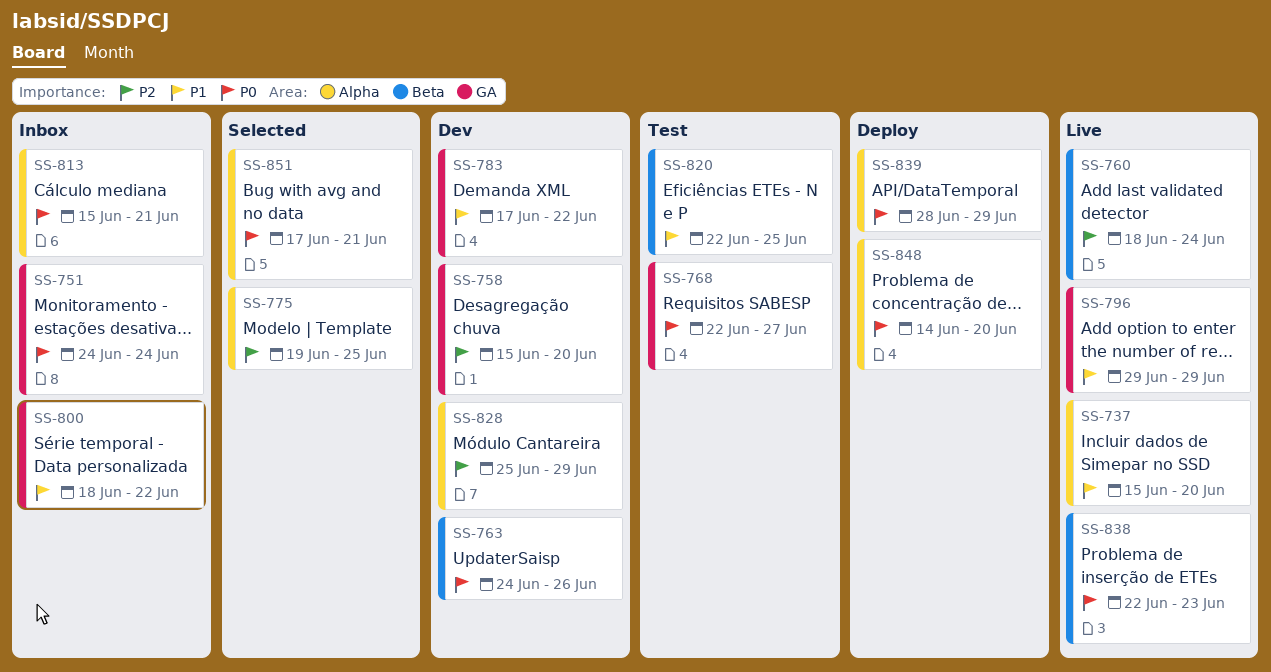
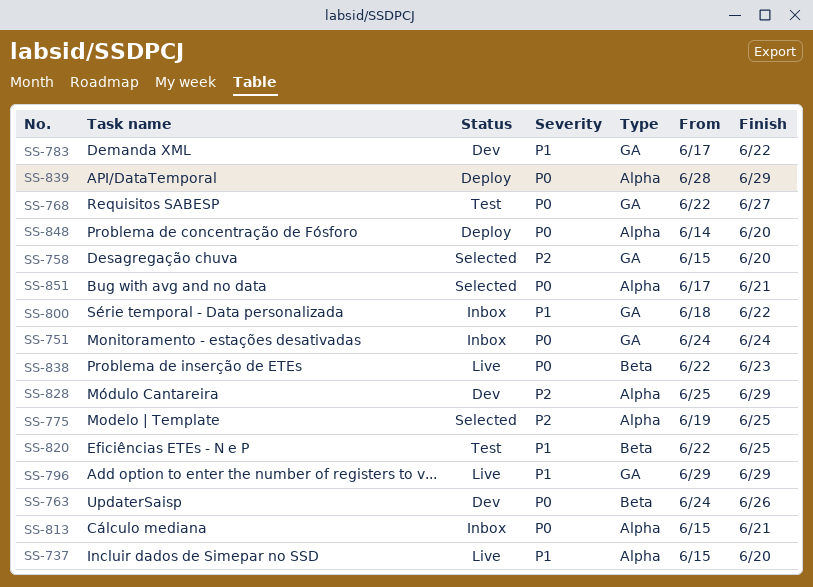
SS-758, status: Dev -> Selected
SS-760: present -> none

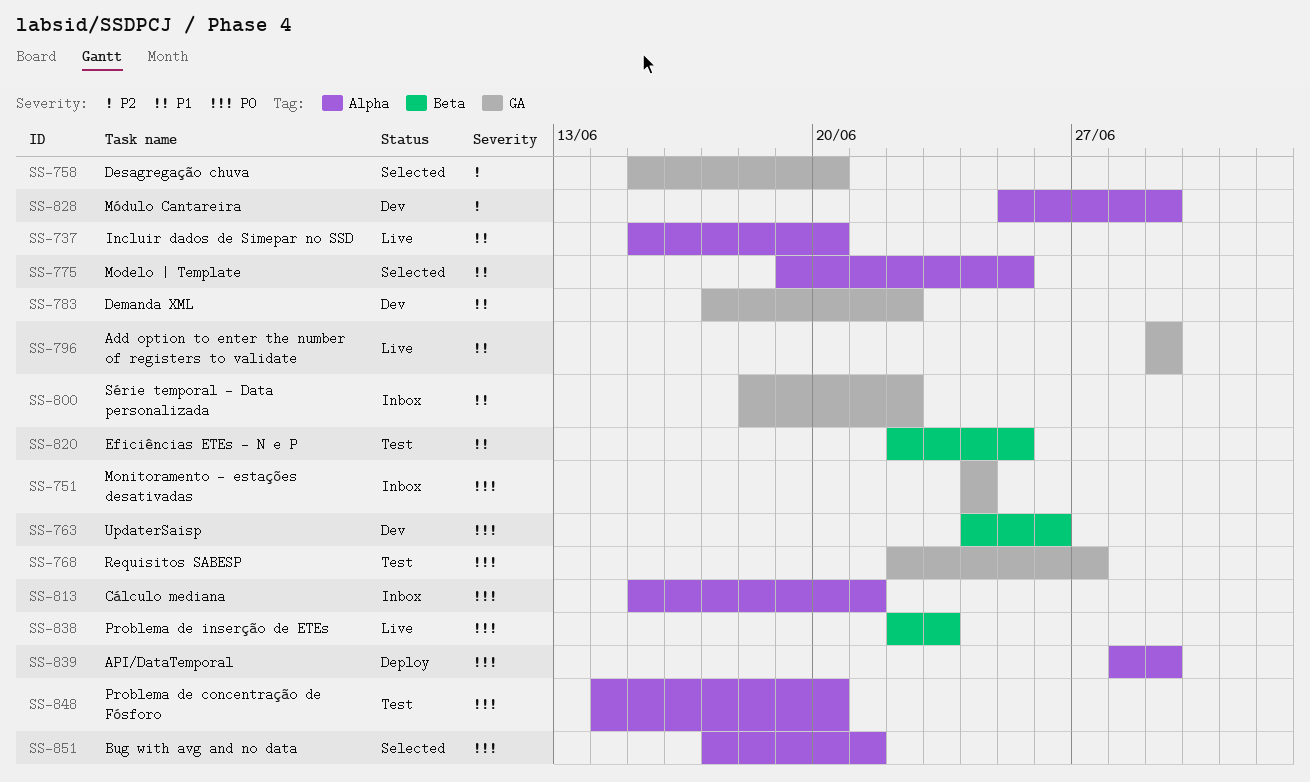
SS-775, priority: P2 -> P1
SS-848, status: Deploy -> Test

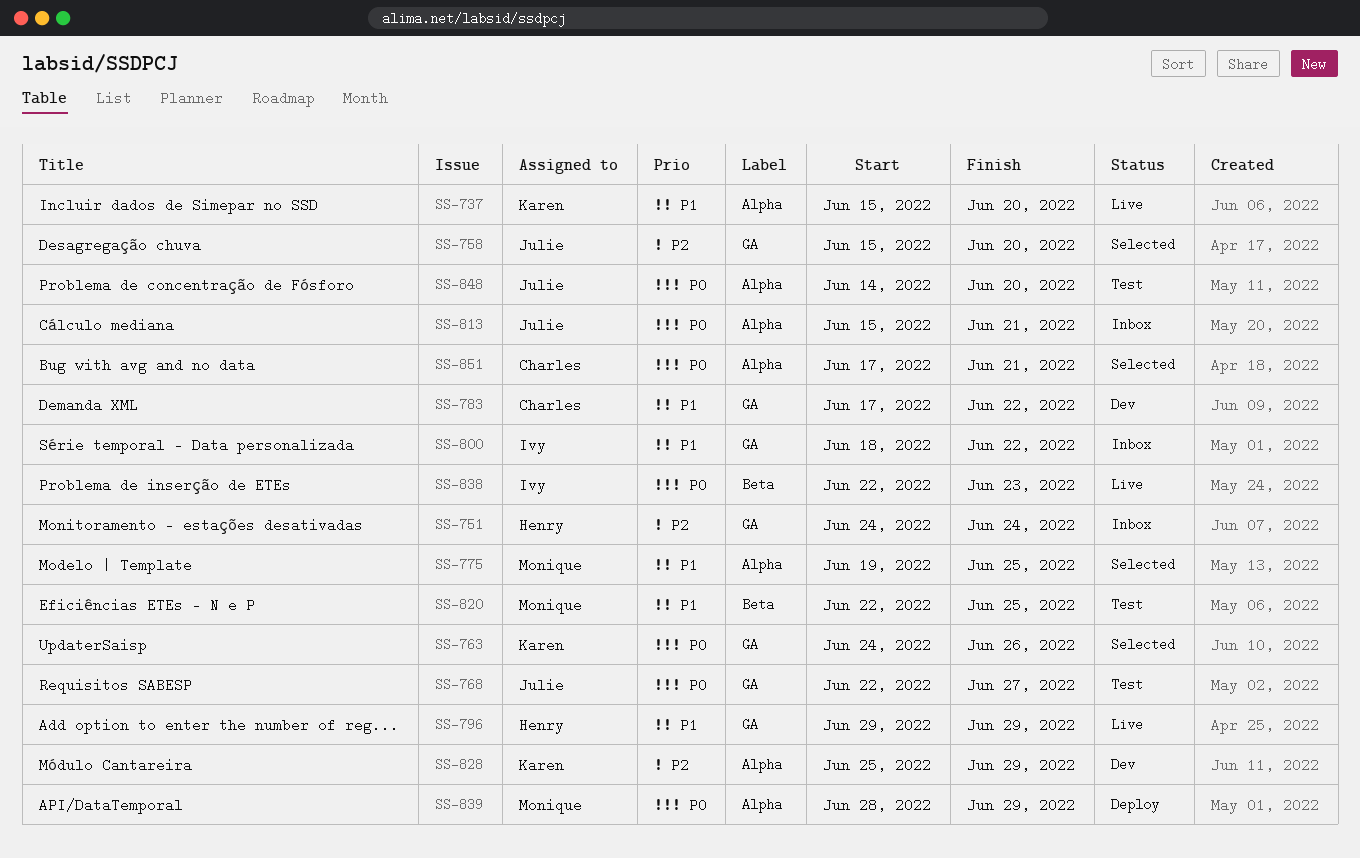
SS-751, priority: P0 -> P2
SS-763, status: Dev -> Selected
SS-763, label: Beta -> GA

